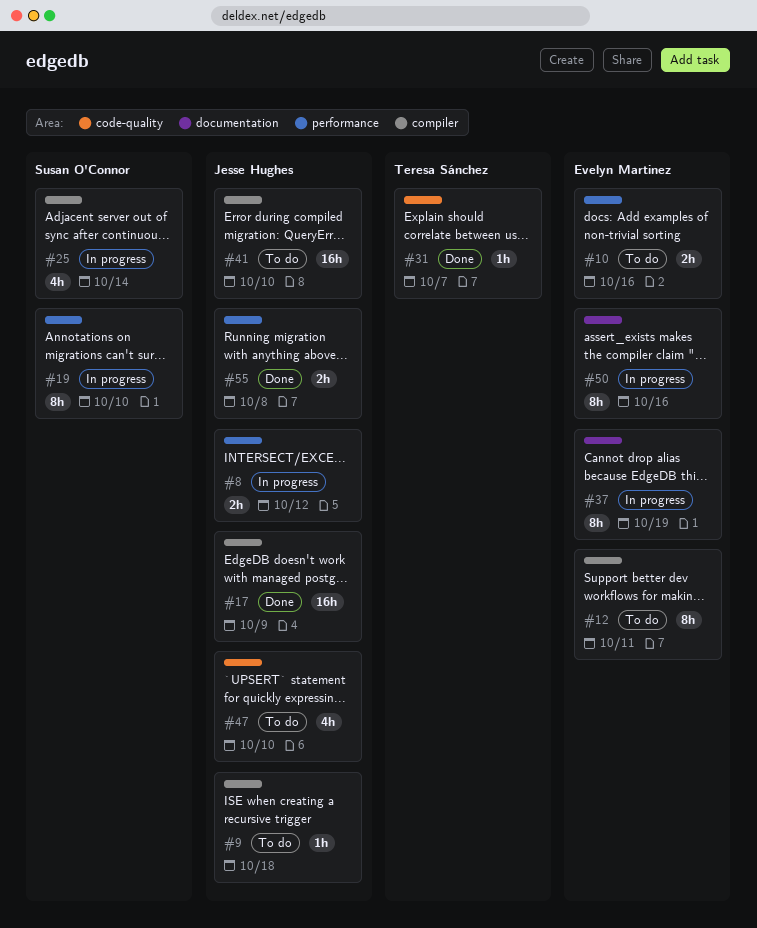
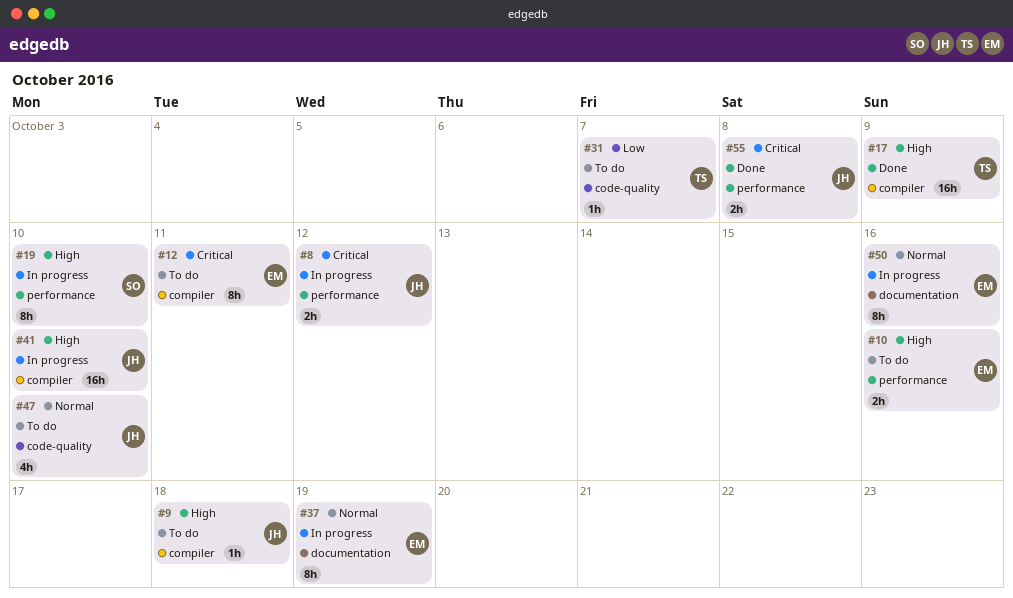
#17, owner: Jesse Hughes -> Teresa Sánchez
#25: present -> none
#31, status: Done -> To do
#41, status: To do -> In progress

